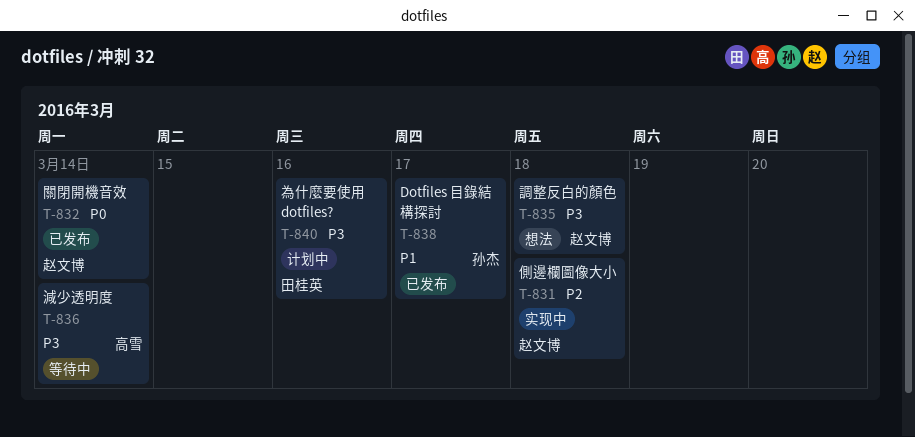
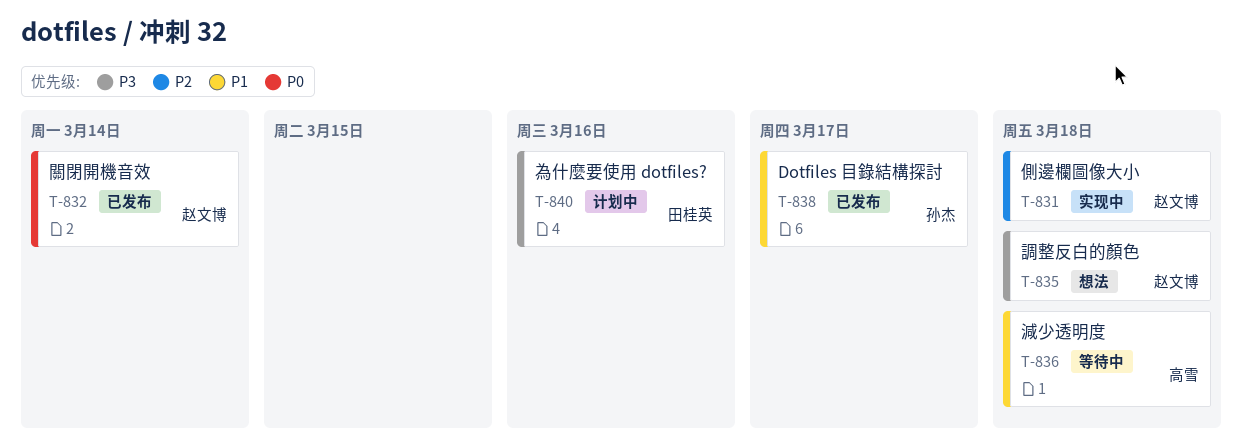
T-836, priority: P3 -> P1
T-836, due: Mar 14 -> Mar 18

